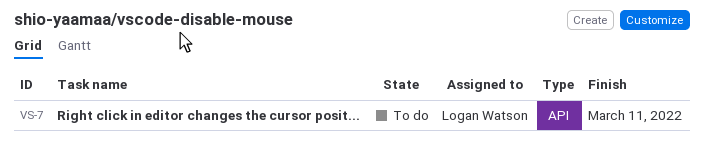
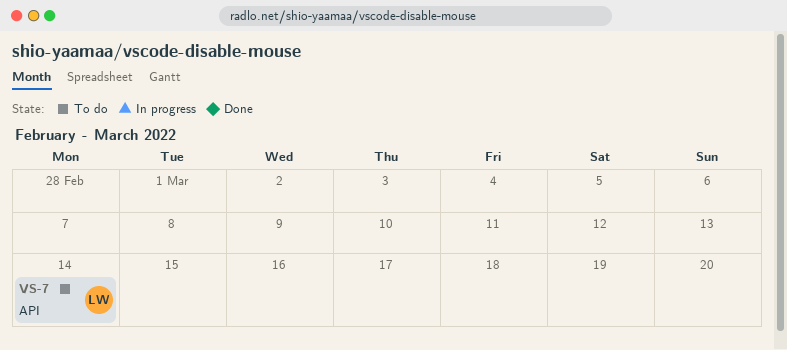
VS-7, due: Mar 11 -> Mar 14

